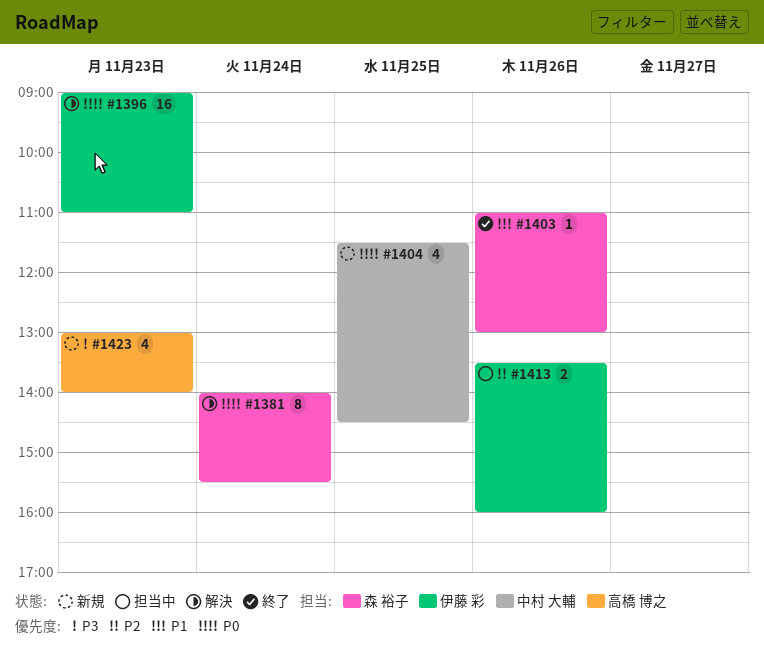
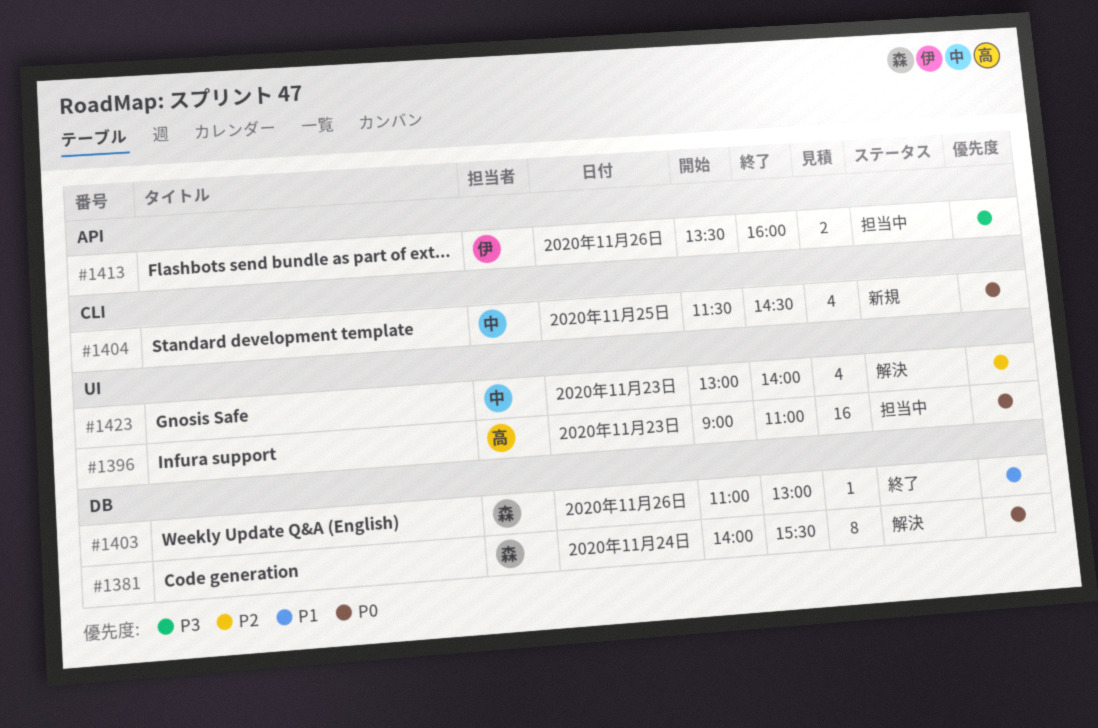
#1396, status: 解決 -> 担当中
#1396, owner: 伊藤 彩 -> 高橋 博之
#1413, priority: P2 -> P3
#1423, status: 新規 -> 解決
#1423, owner: 高橋 博之 -> 中村 大輔
#1423, priority: P3 -> P2

